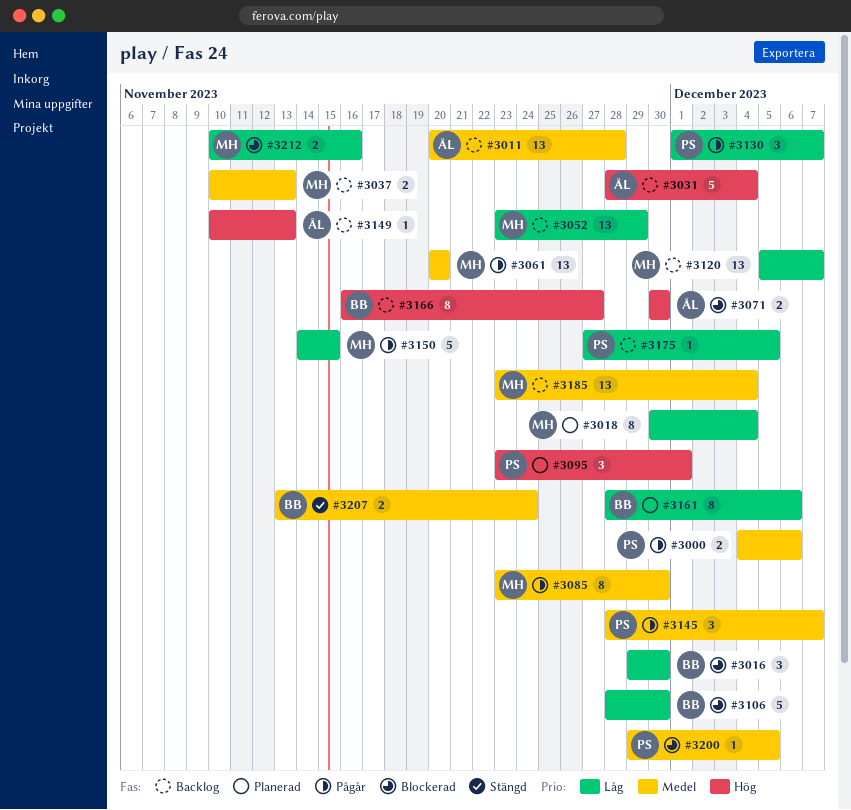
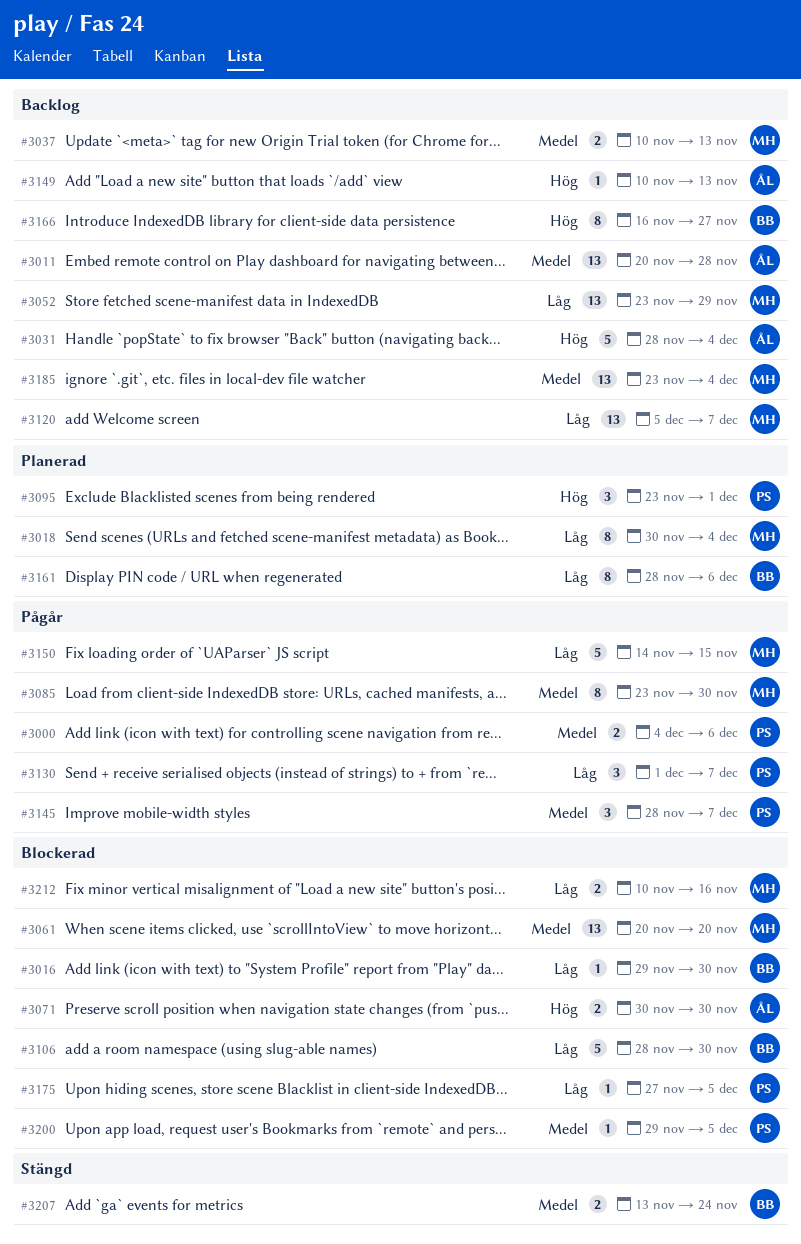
#3016, estimate: 3 -> 1
#3061, status: Pågår -> Blockerad
#3175, status: Backlog -> Blockerad

